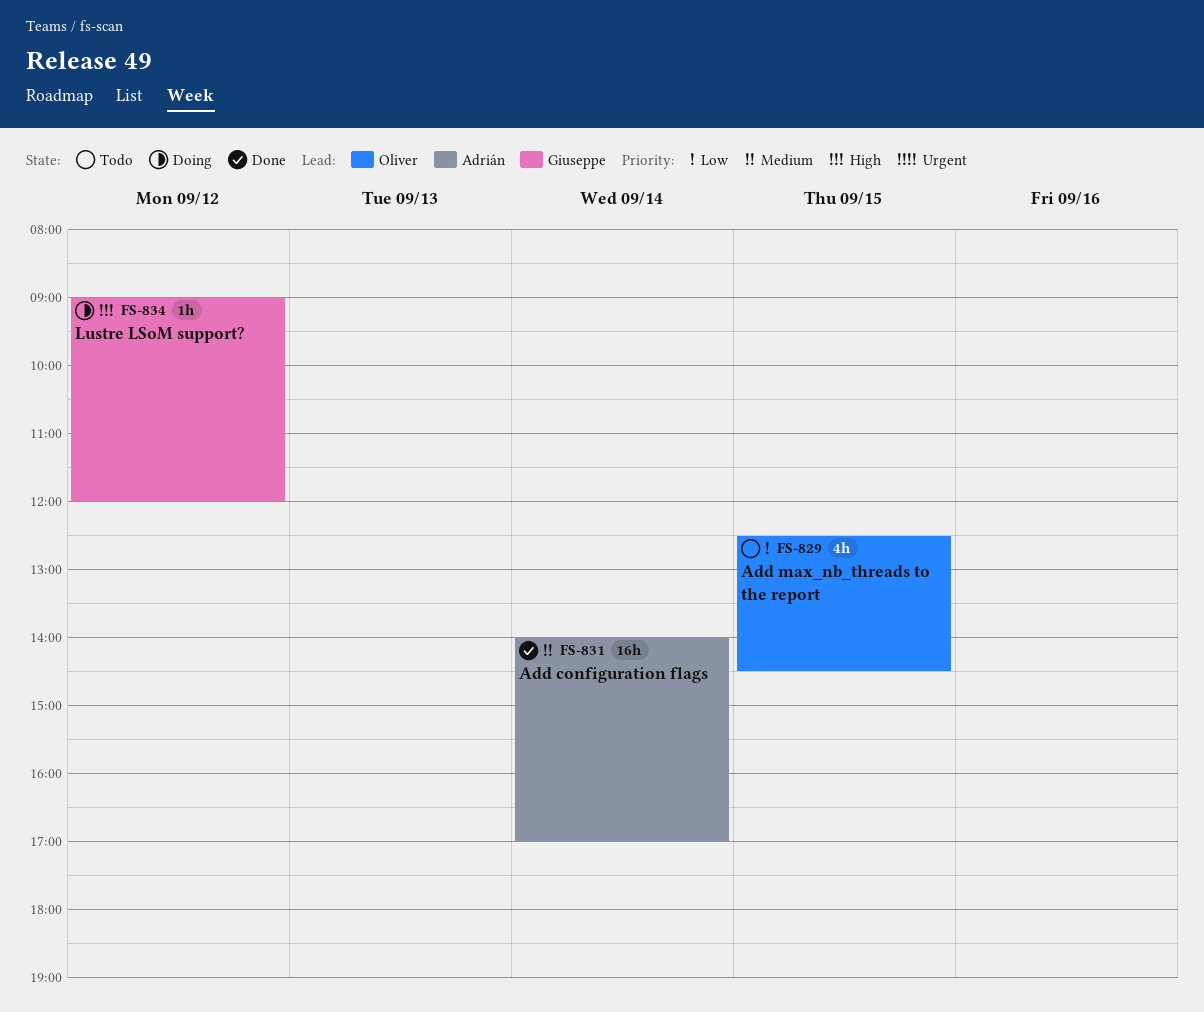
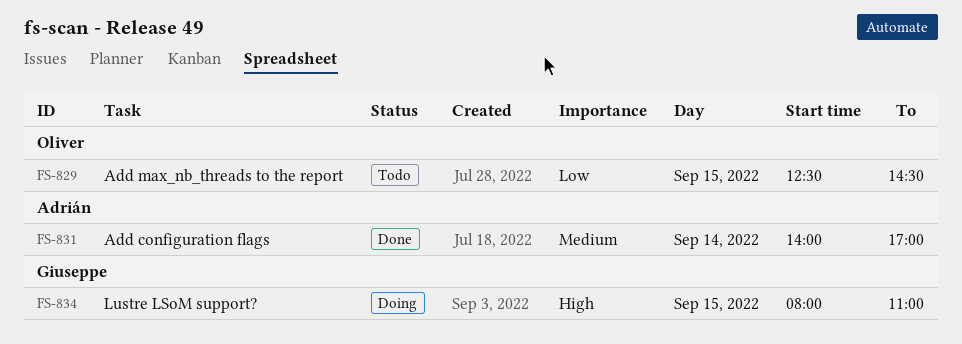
FS-834, day: Sep 12 -> Sep 15
FS-834, begins: 09:00 -> 08:00
FS-834, ends: 12:00 -> 11:00

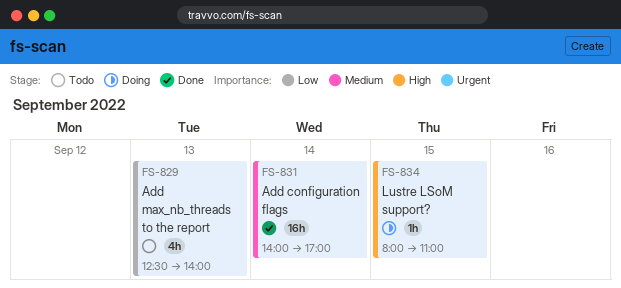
FS-829, day: Sep 15 -> Sep 13
FS-829, ends: 14:30 -> 14:00

